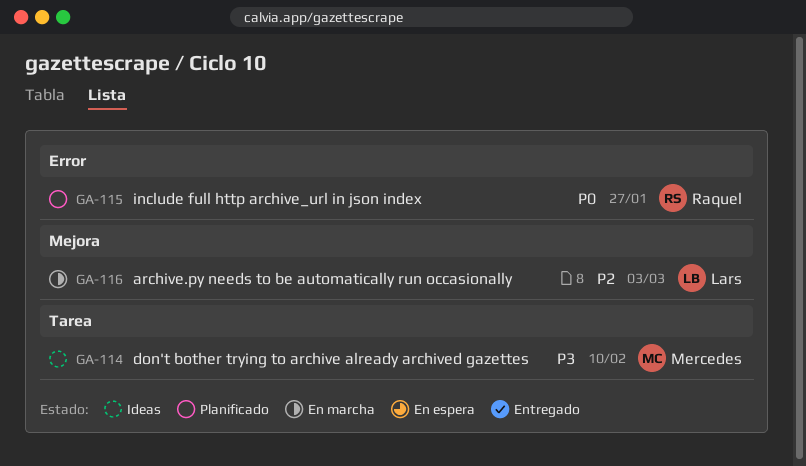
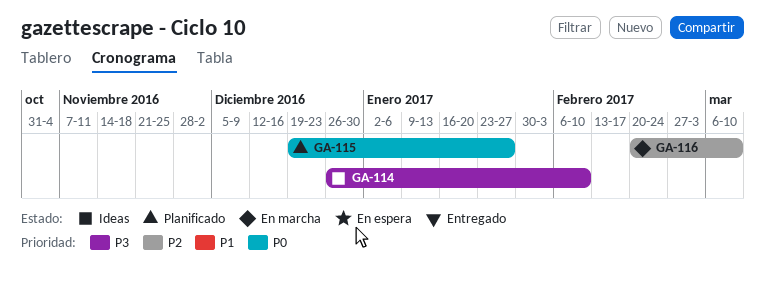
GA-116, due: Mar 3 -> Mar 10

